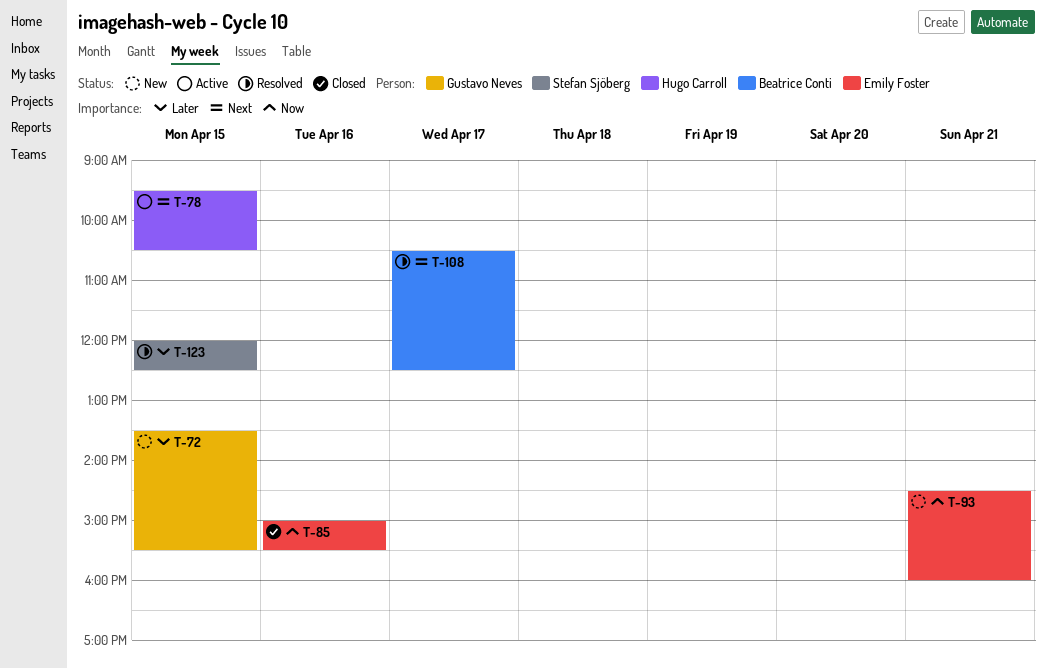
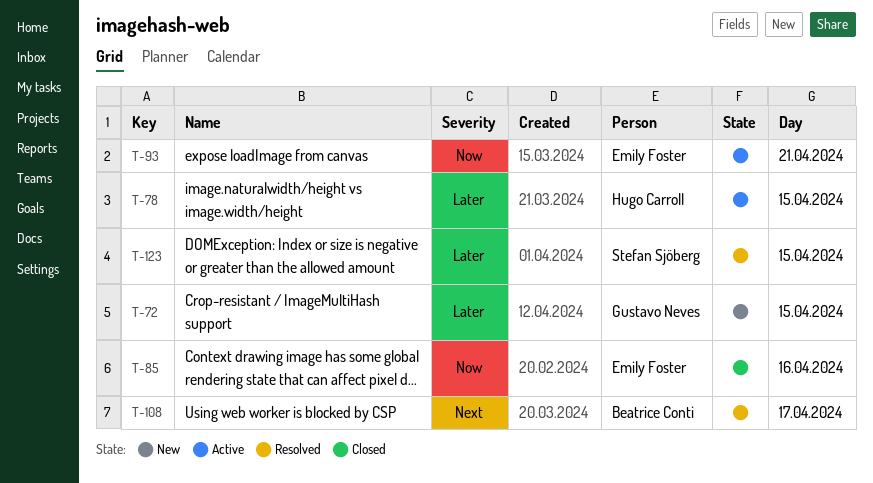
T-78, priority: Next -> Later
T-93, status: New -> Active

